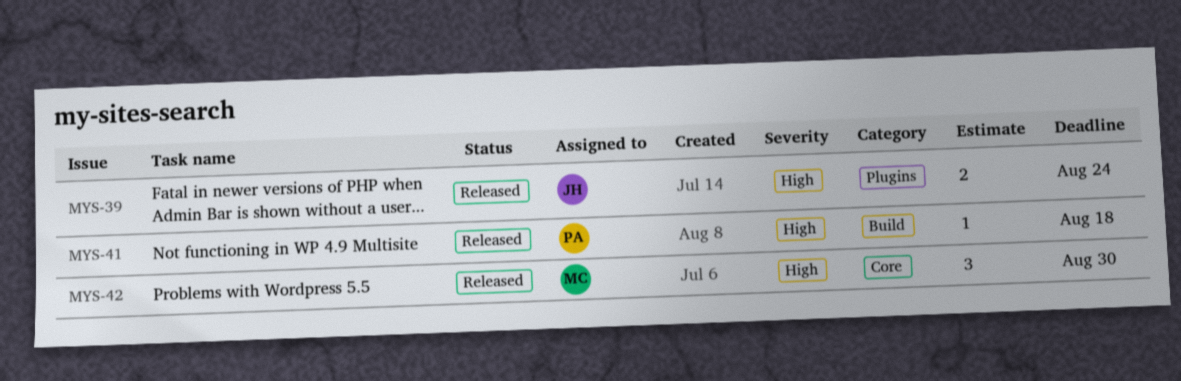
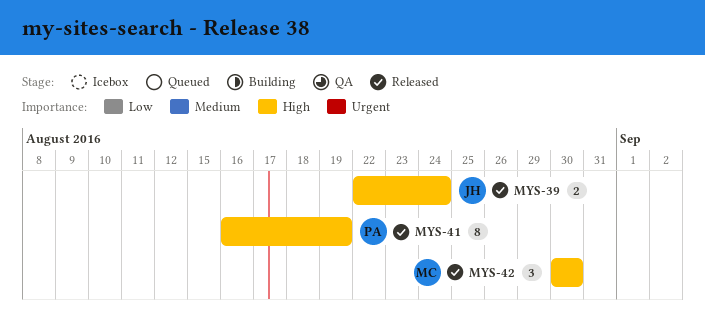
MYS-41, estimate: 1 -> 8
MYS-41, due: Aug 18 -> Aug 19

